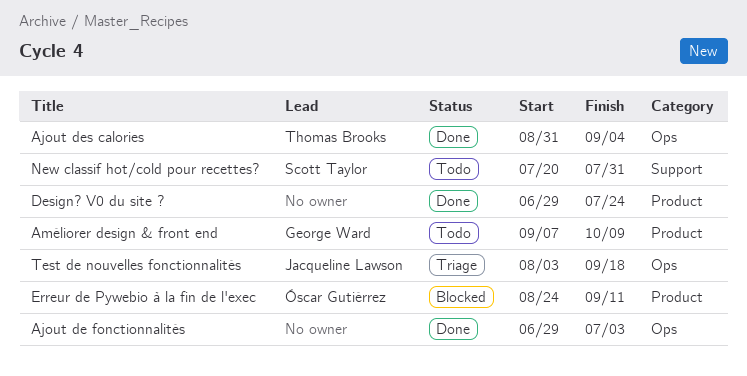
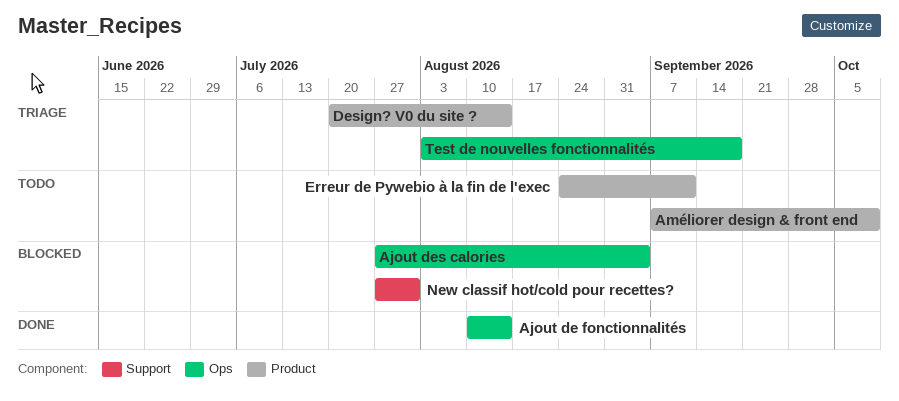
Ajout de fonctionnalités, start: Jun 29 -> Aug 10
Ajout de fonctionnalités, due: Jul 3 -> Aug 14
Ajout des calories, status: Done -> Blocked
Ajout des calories, start: Aug 31 -> Jul 27
Design? V0 du site ?, status: Done -> Triage
Design? V0 du site ?, start: Jun 29 -> Jul 20
Design? V0 du site ?, due: Jul 24 -> Aug 14
Erreur de Pywebio à la fin de l'exec, status: Blocked -> Todo
New classif hot/cold pour recettes?, status: Todo -> Blocked
New classif hot/cold pour recettes?, start: Jul 20 -> Jul 27

